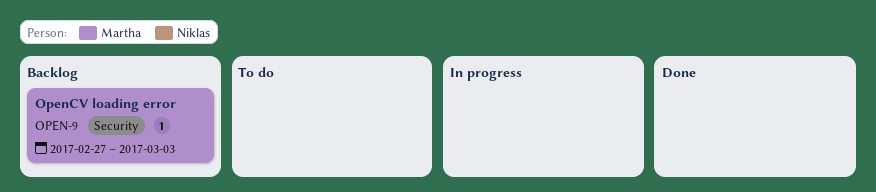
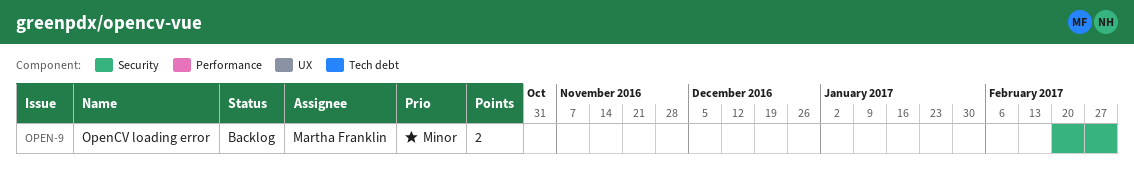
OPEN-9, estimate: 1 -> 2
OPEN-9, start: Feb 27 -> Feb 20

